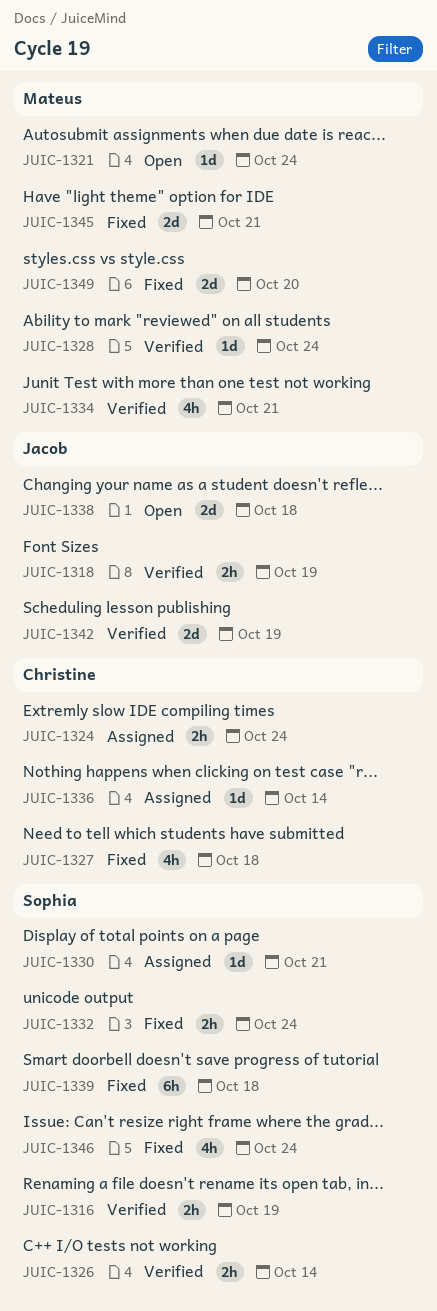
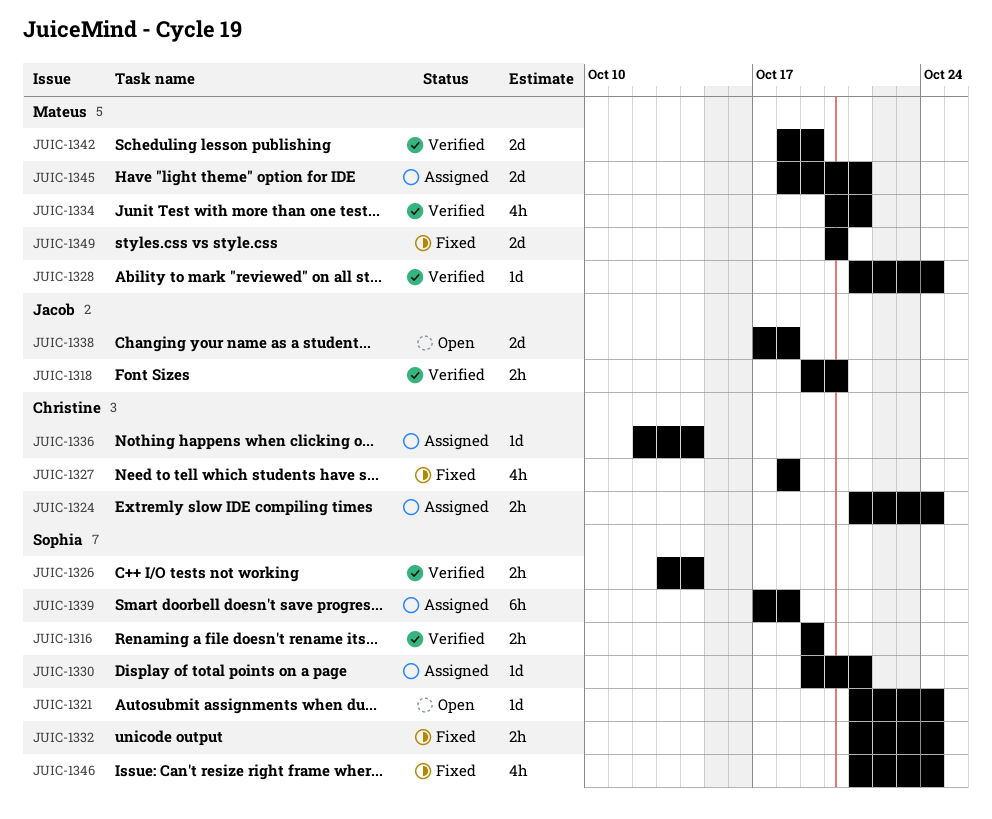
JUIC-1318, due: Oct 19 -> Oct 20
JUIC-1321, owner: Mateus -> Sophia
JUIC-1339, status: Fixed -> Assigned
JUIC-1342, owner: Jacob -> Mateus
JUIC-1345, status: Fixed -> Assigned

